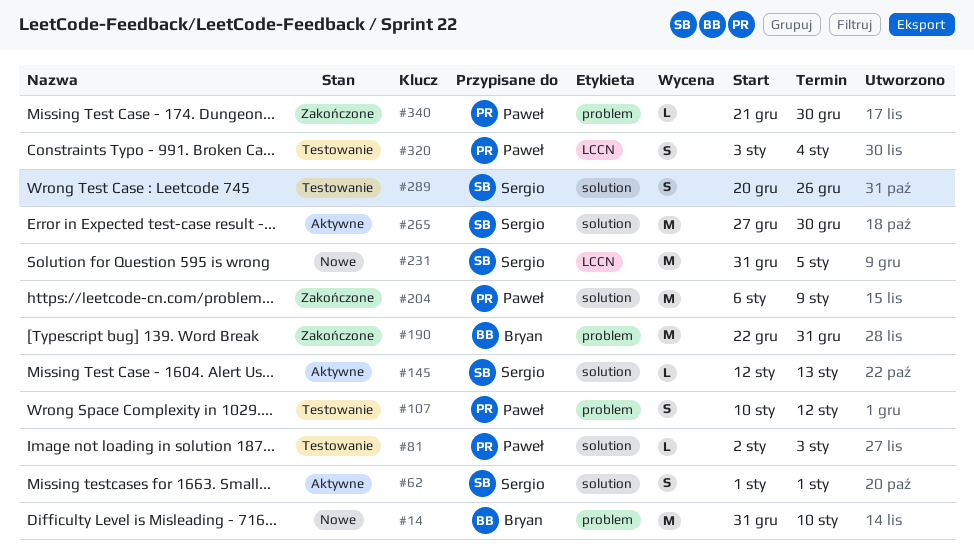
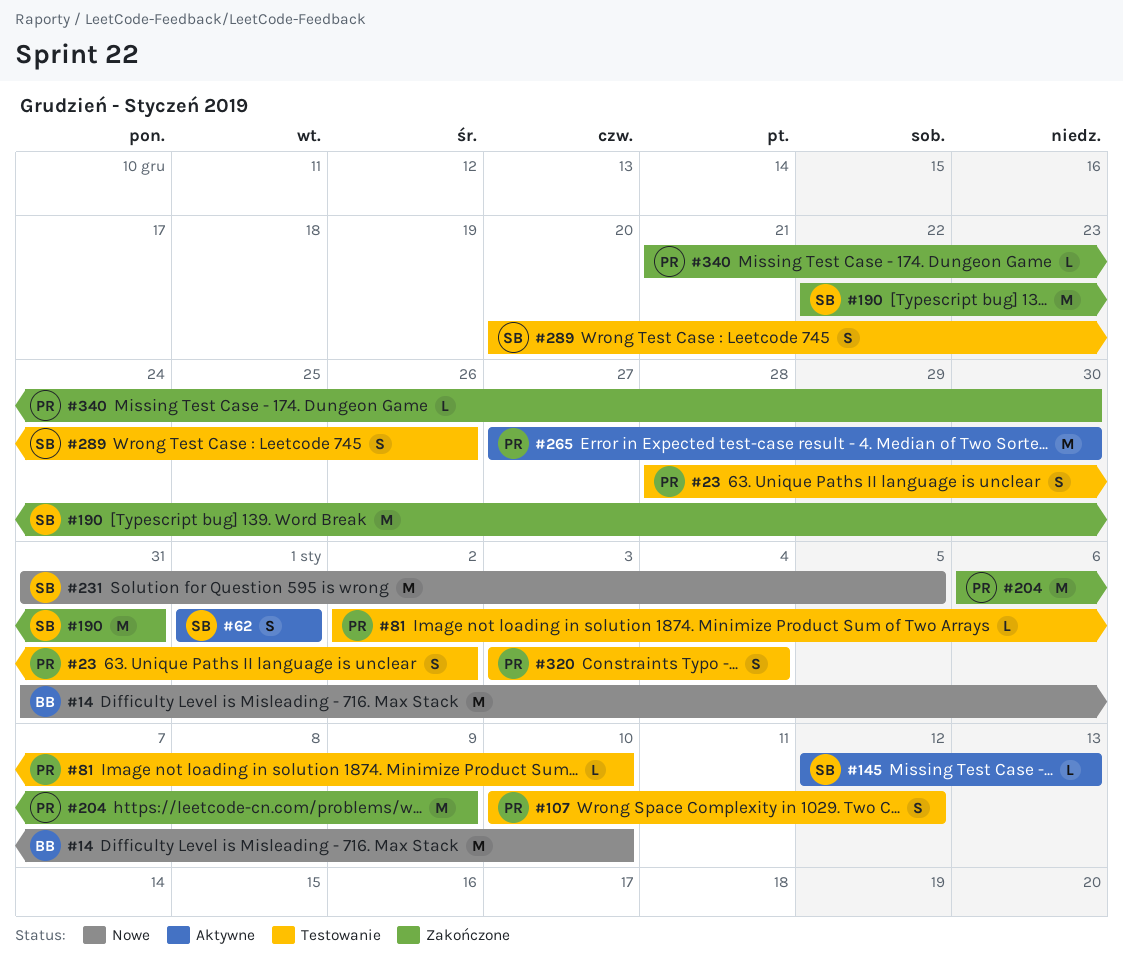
#23: none -> present
#81, due: Jan 3 -> Jan 10
#190, owner: Bryan -> Sergio
#265, owner: Sergio -> Paweł

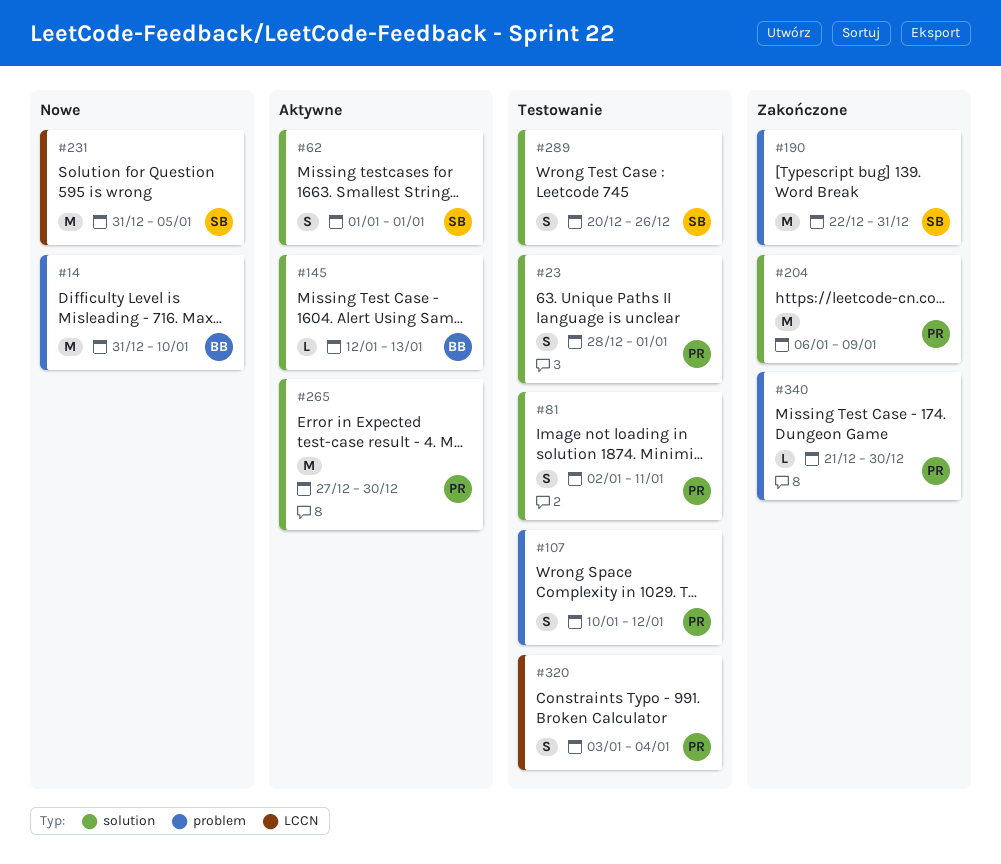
#23, due: Jan 2 -> Jan 1
#81, estimate: L -> S
#81, due: Jan 10 -> Jan 11
#145, owner: SB -> BB

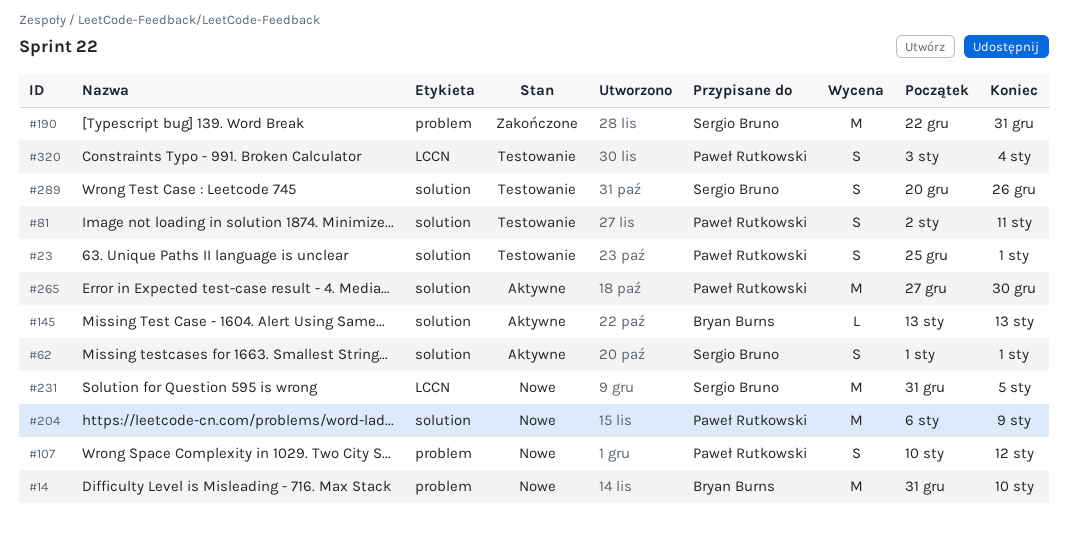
#23, start: Dec 28 -> Dec 25
#107, status: Testowanie -> Nowe
#145, start: Jan 12 -> Jan 13
#204, status: Zakończone -> Nowe
#340: present -> none

